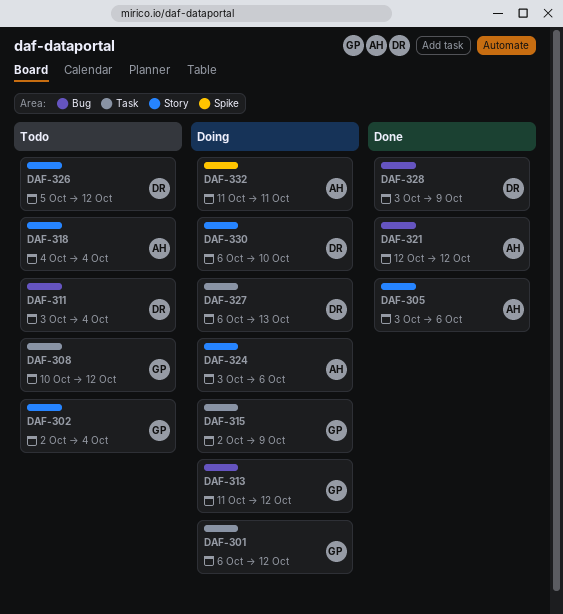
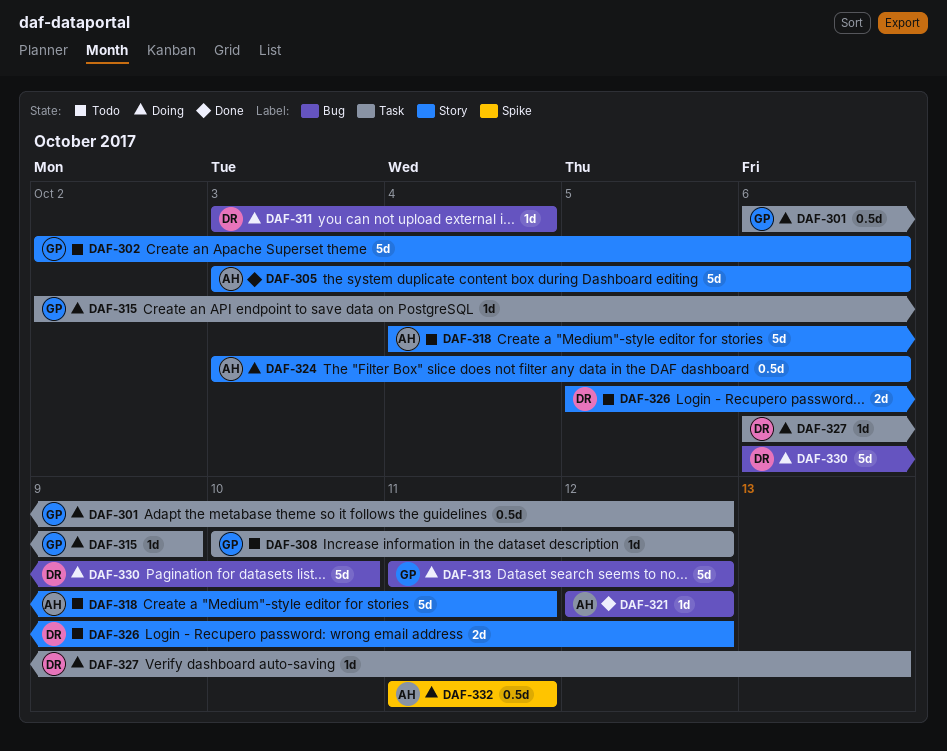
DAF-302, due: Oct 4 -> Oct 6
DAF-311, status: Todo -> Doing
DAF-318, due: Oct 4 -> Oct 11
DAF-328: present -> none
DAF-330, label: Story -> Bug

